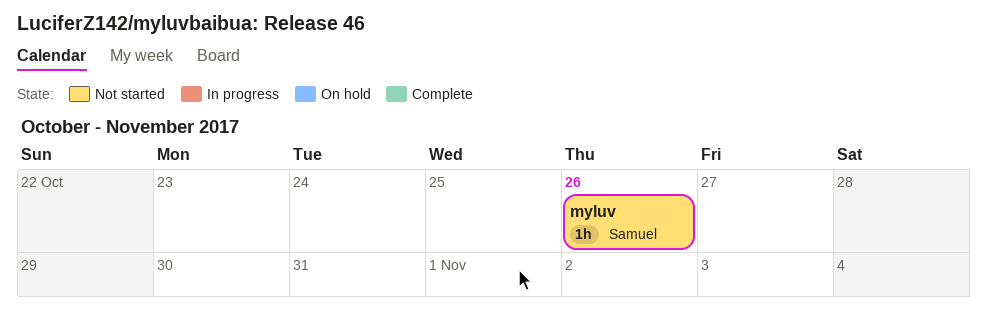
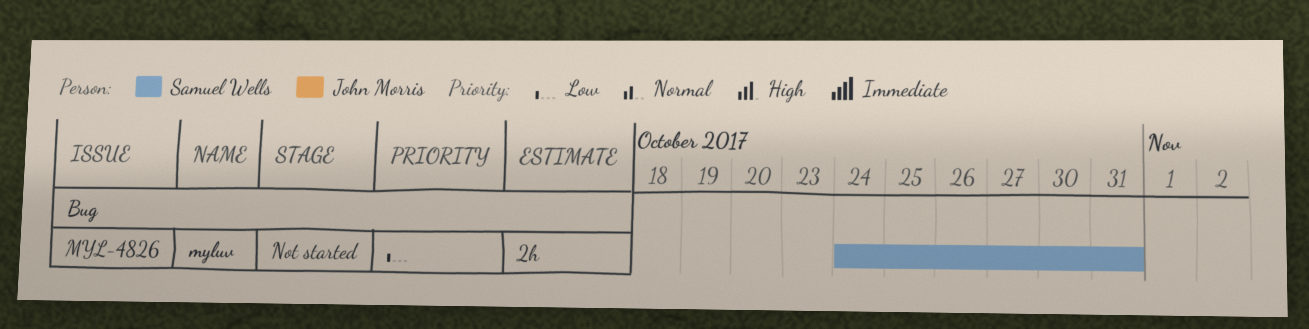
myluv, estimate: 1h -> 2h
myluv, due: Oct 26 -> Oct 31

